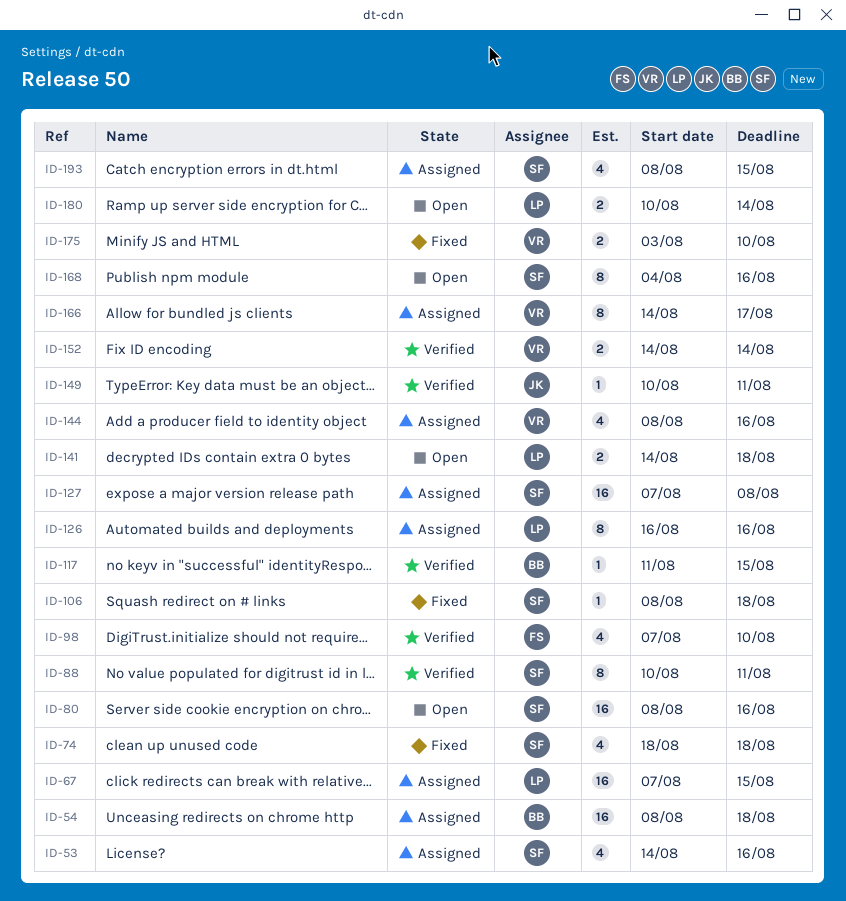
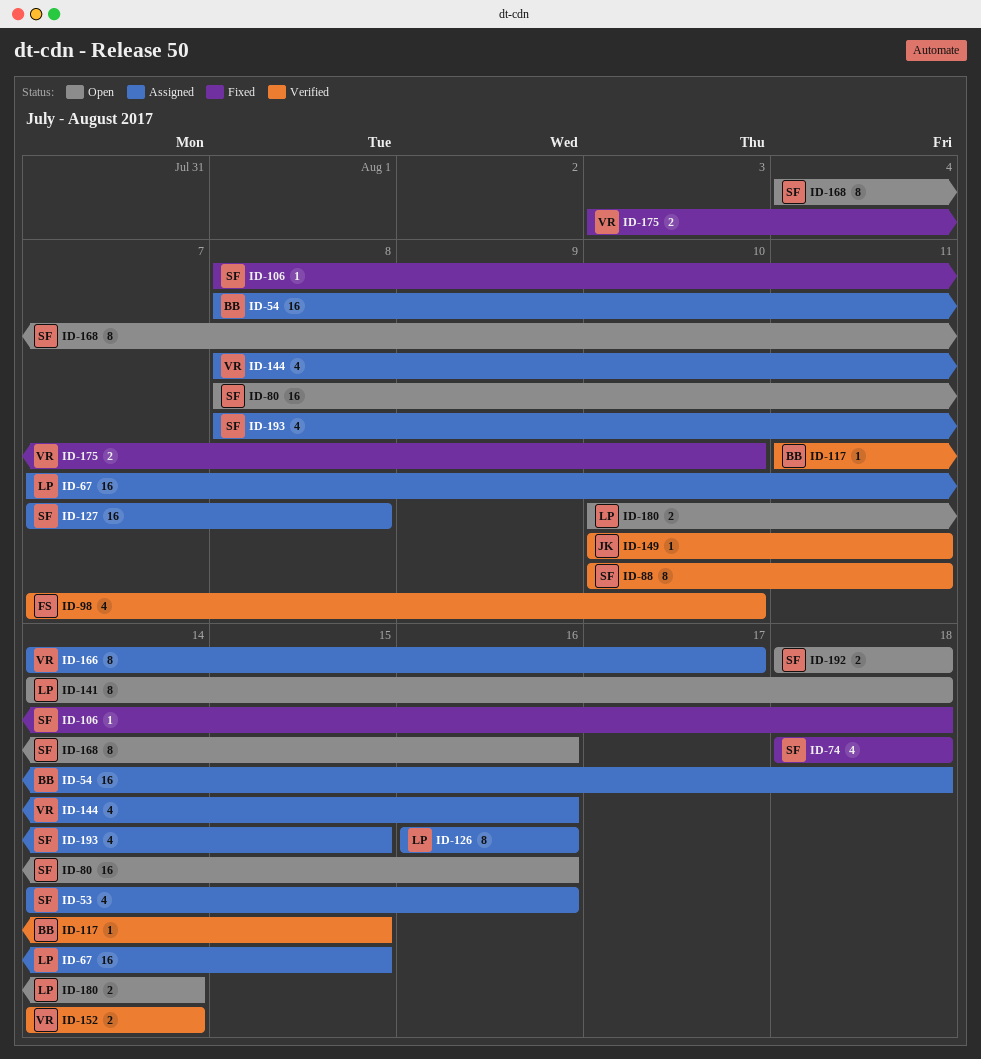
ID-141, estimate: 2 -> 8
ID-192: none -> present

